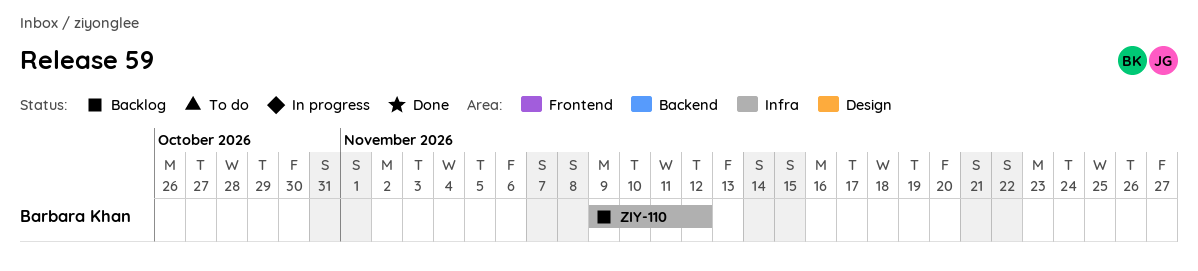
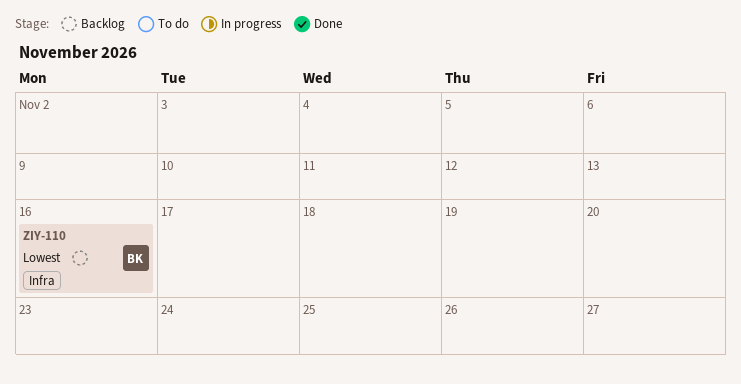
ZIY-110, due: Nov 12 -> Nov 16

